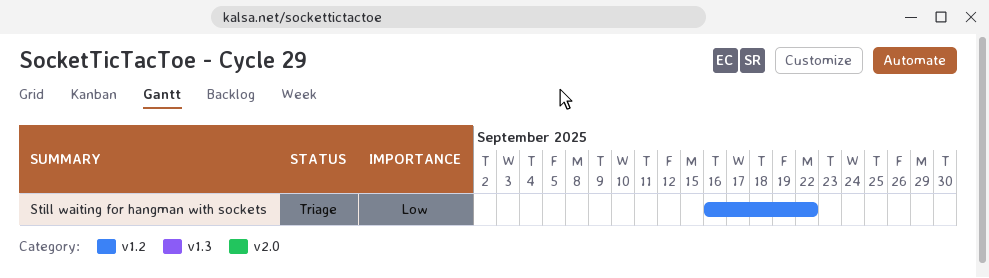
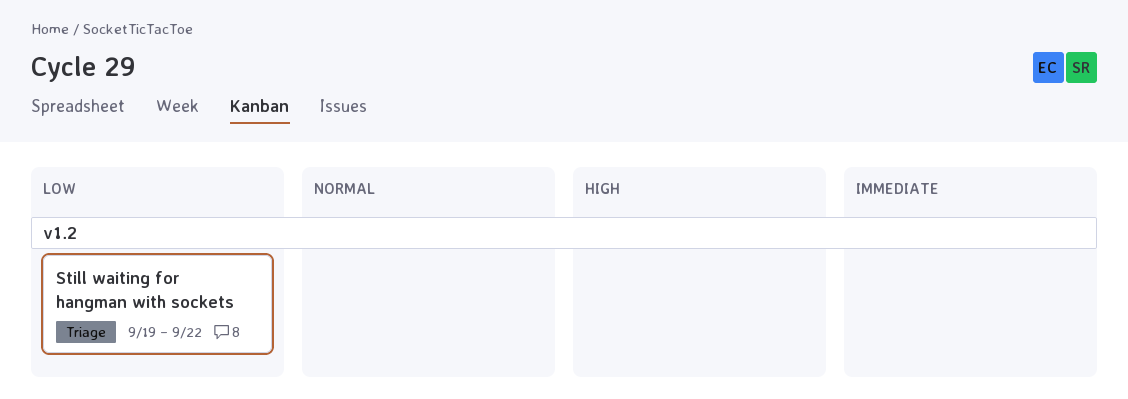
Still waiting for hangman with sockets, start: Sep 16 -> Sep 19

